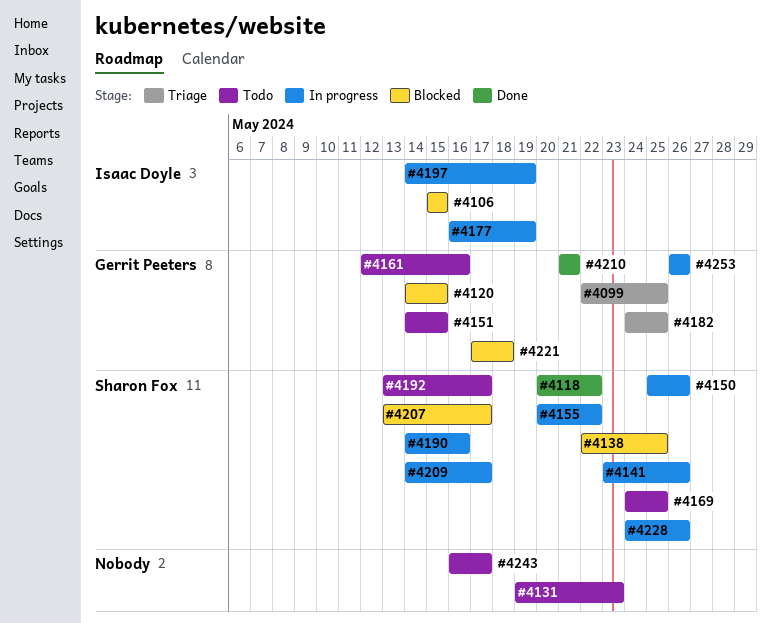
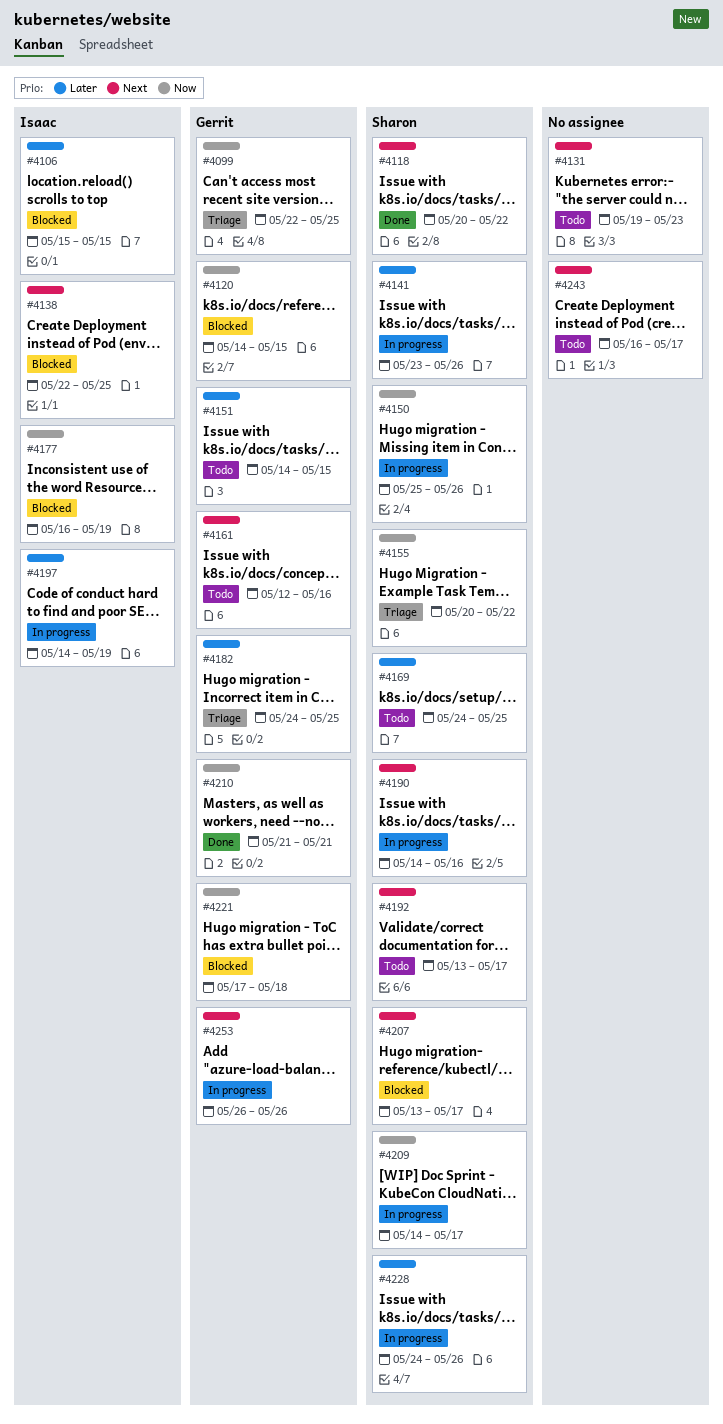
#4138, owner: Sharon Fox -> Isaac Doyle
#4155, status: In progress -> Triage
#4177, status: In progress -> Blocked

